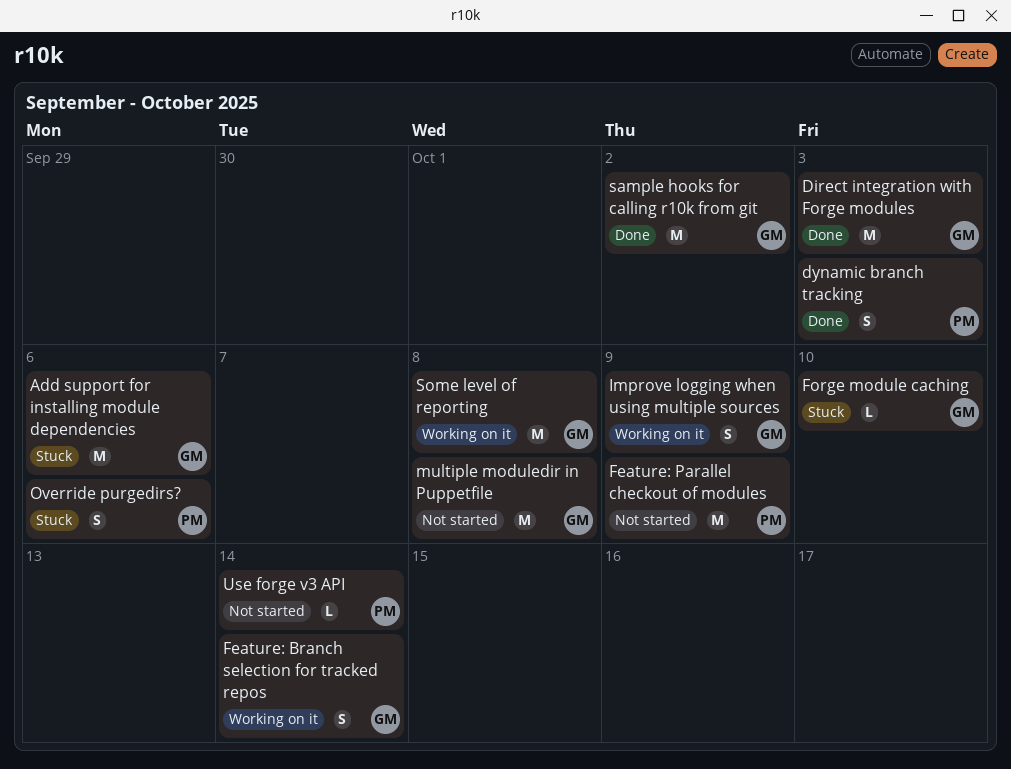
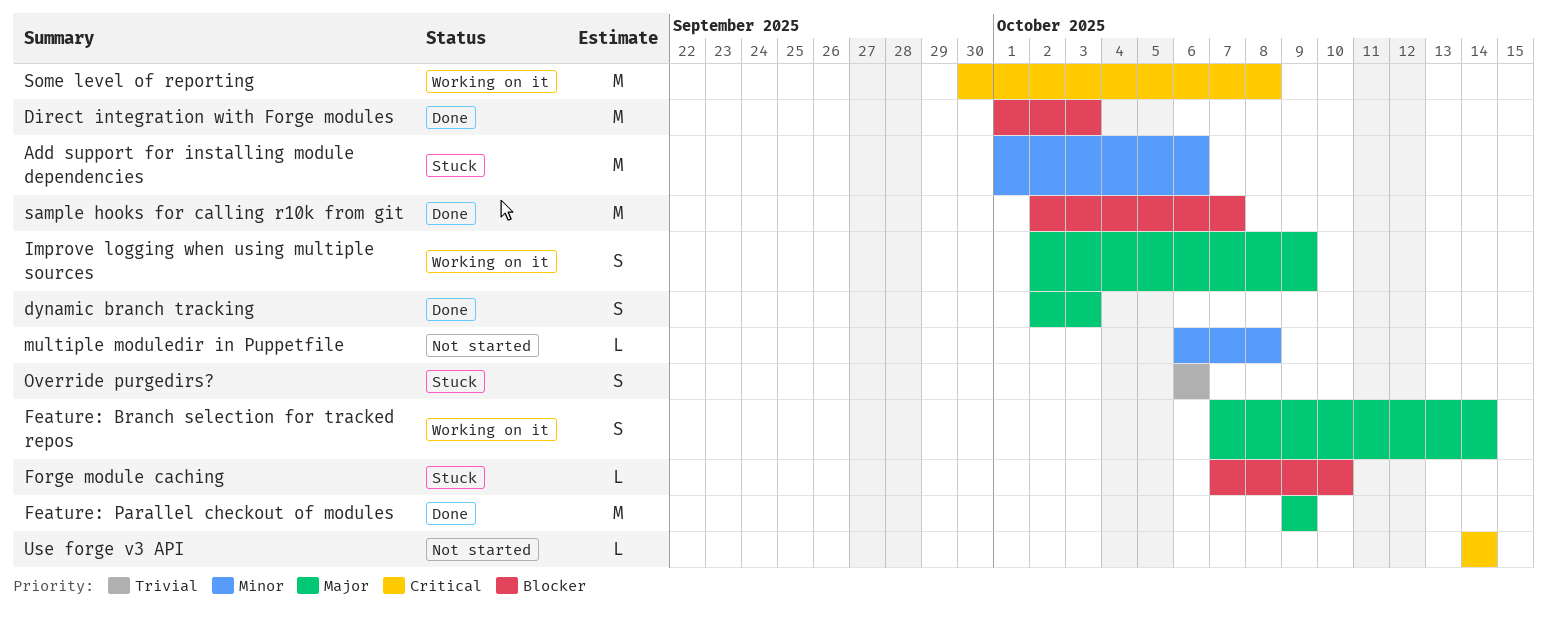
Feature: Parallel checkout of modules, status: Not started -> Done
multiple moduledir in Puppetfile, estimate: M -> L
sample hooks for calling r10k from git, due: Oct 2 -> Oct 7

